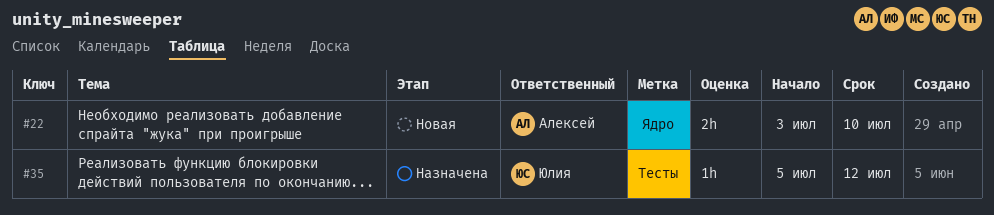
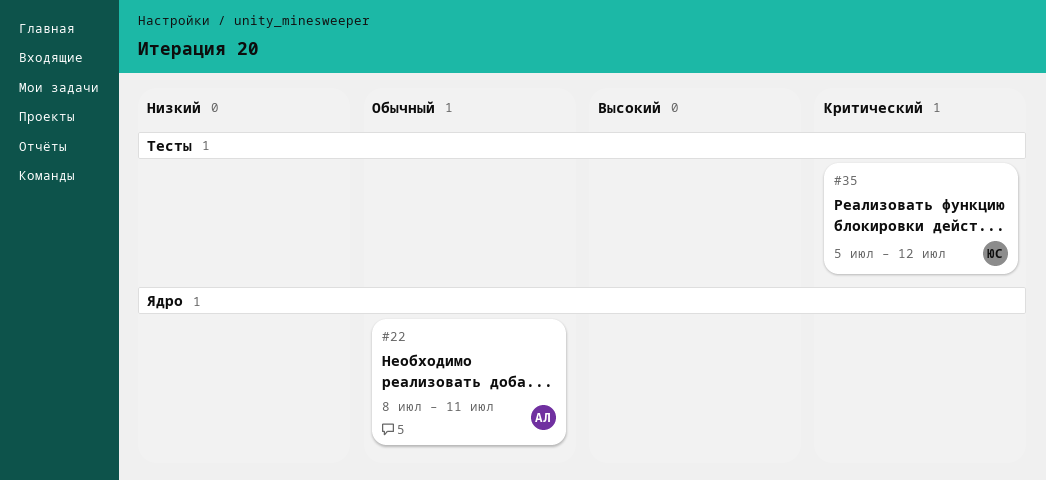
#22, start: Jul 3 -> Jul 8
#22, due: Jul 10 -> Jul 11

